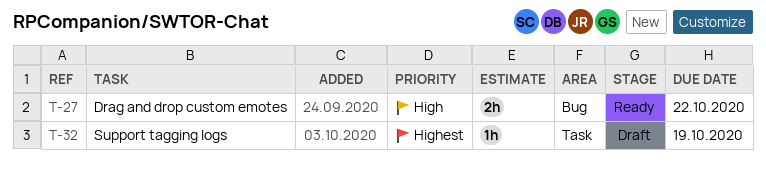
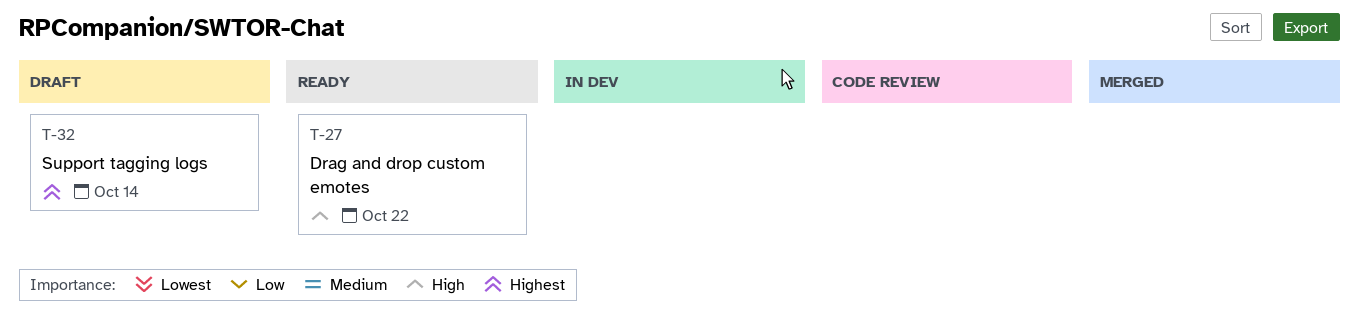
T-32, due: Oct 19 -> Oct 14

